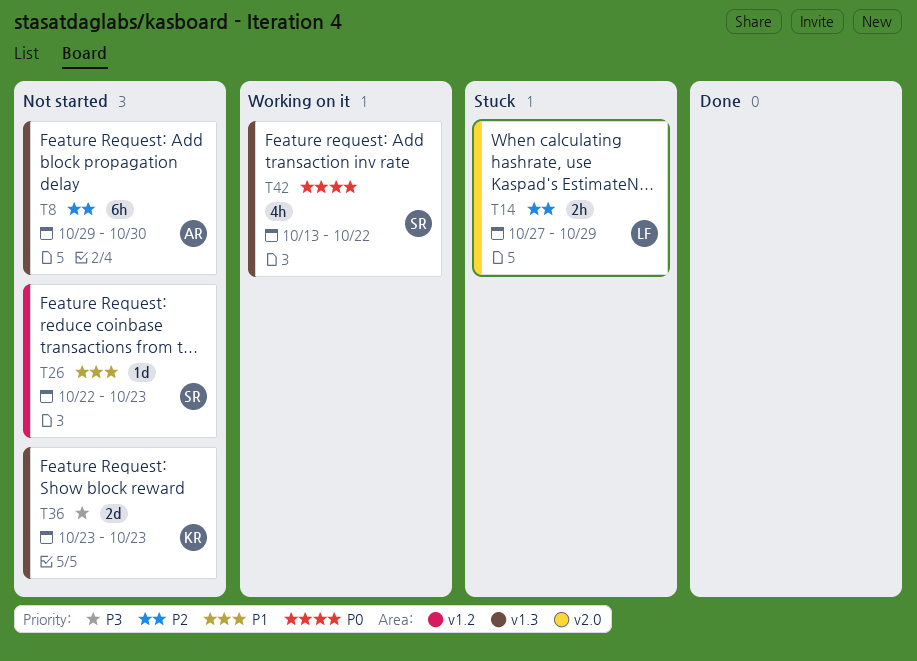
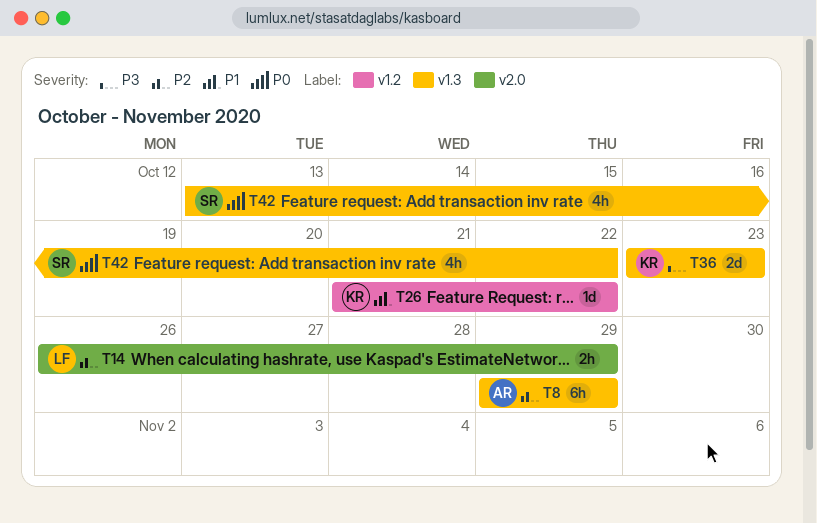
T8, due: Oct 30 -> Oct 29
T14, start: Oct 27 -> Oct 26
T26, owner: SR -> KR
T26, start: Oct 22 -> Oct 21
T26, due: Oct 23 -> Oct 22

